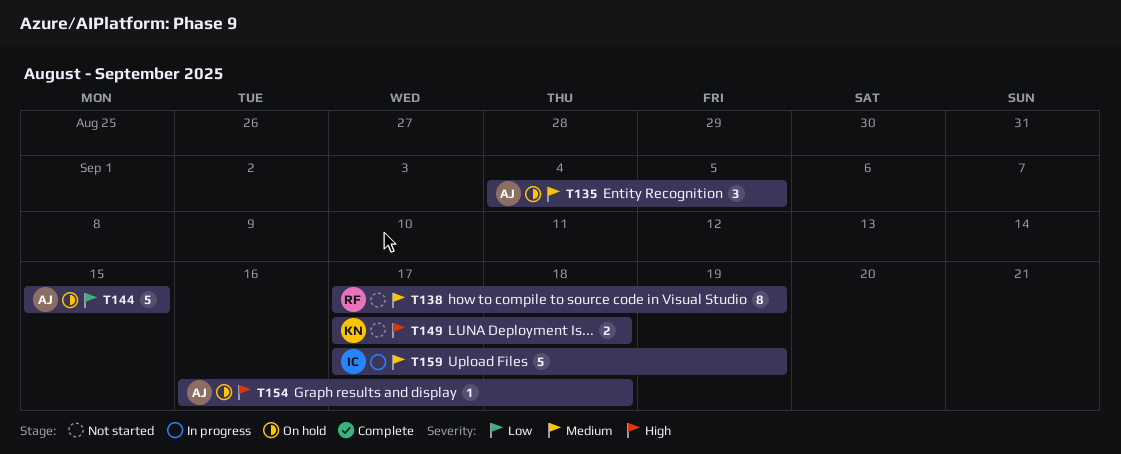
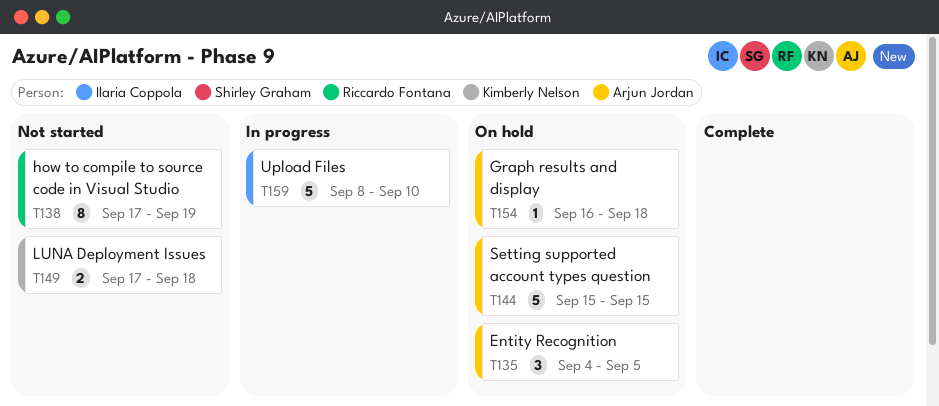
T159, start: Sep 17 -> Sep 8
T159, due: Sep 19 -> Sep 10

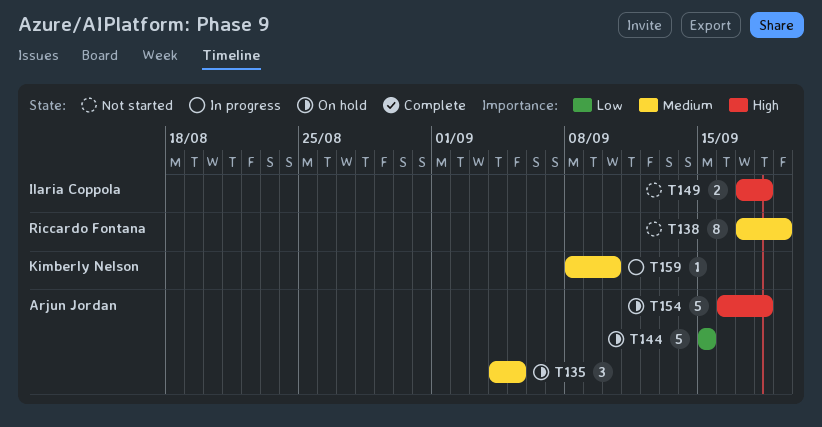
T149, owner: Kimberly Nelson -> Ilaria Coppola
T154, estimate: 1 -> 5
T159, owner: Ilaria Coppola -> Kimberly Nelson
T159, estimate: 5 -> 1

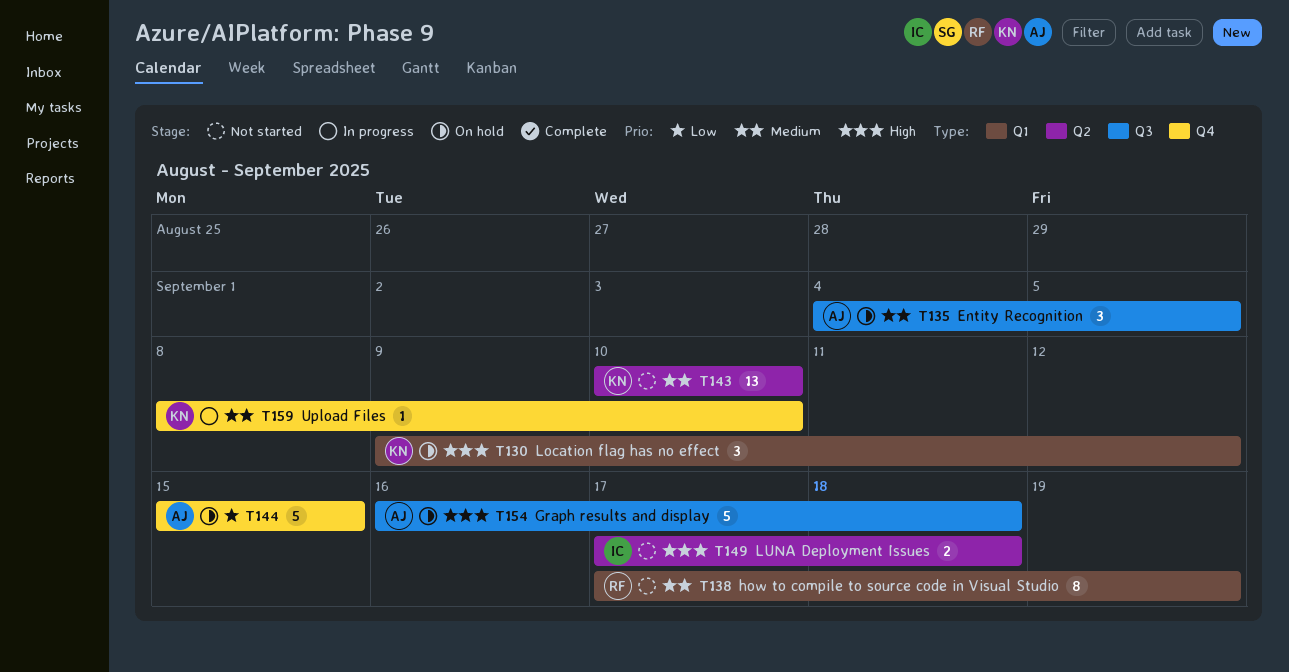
T130: none -> present
T143: none -> present

